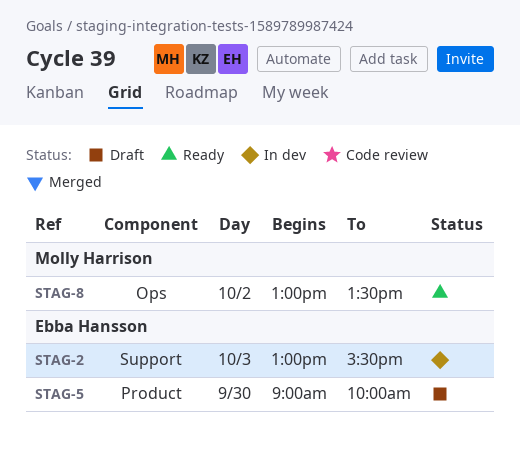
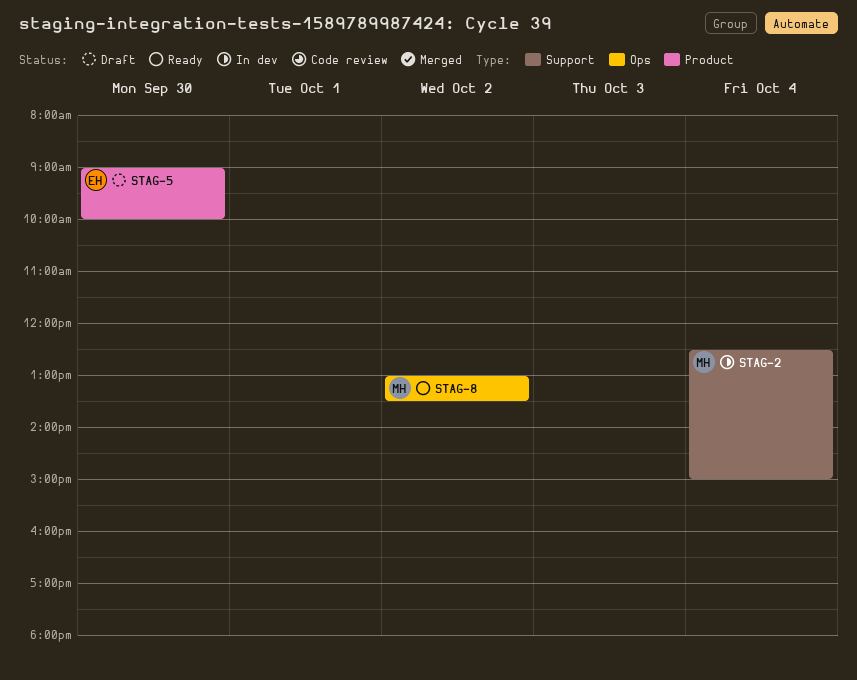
STAG-2, owner: Ebba Hansson -> Molly Harrison
STAG-2, day: Oct 3 -> Oct 4
STAG-2, begins: 13:00 -> 12:30
STAG-2, ends: 15:30 -> 15:00

